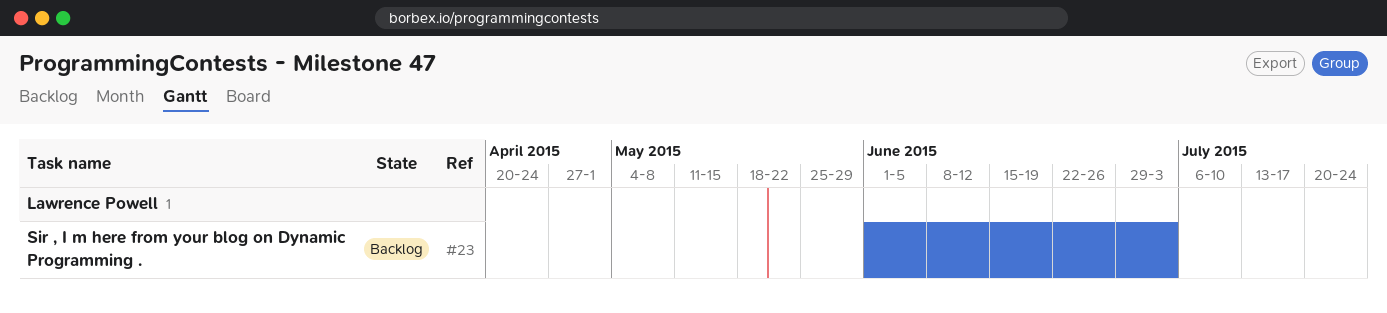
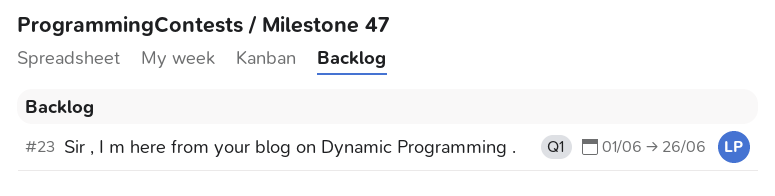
#23, due: Jul 3 -> Jun 26

